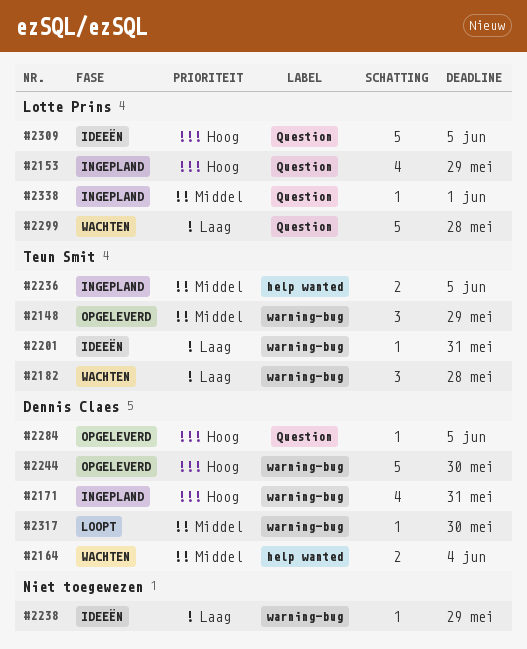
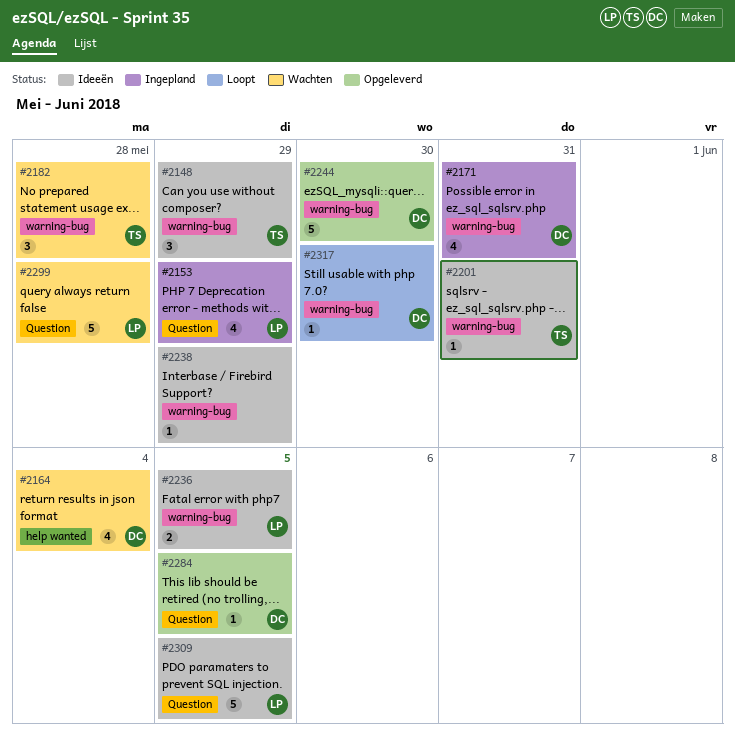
#2148, status: Opgeleverd -> Ideeën
#2164, estimate: 2 -> 4
#2236, status: Ingepland -> Ideeën
#2236, owner: Teun Smit -> Lotte Prins
#2236, label: help wanted -> warning-bug
#2338: present -> none

